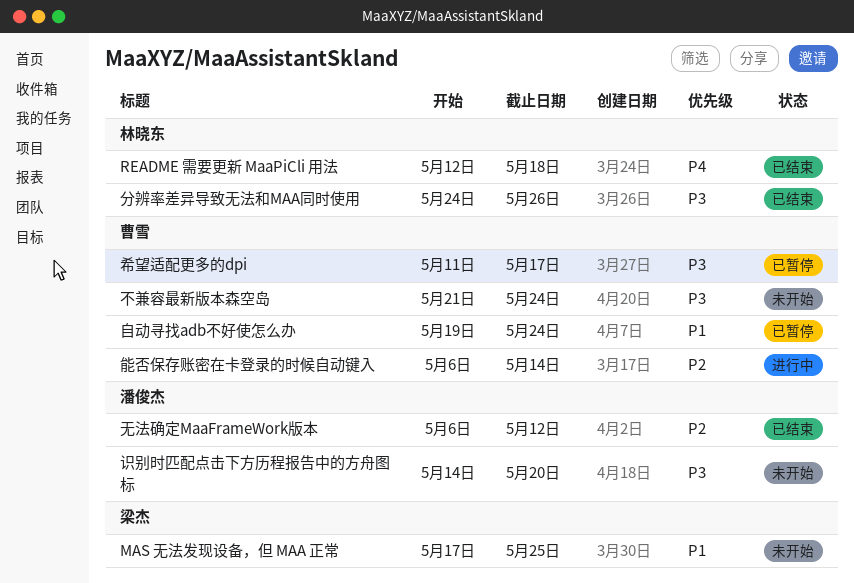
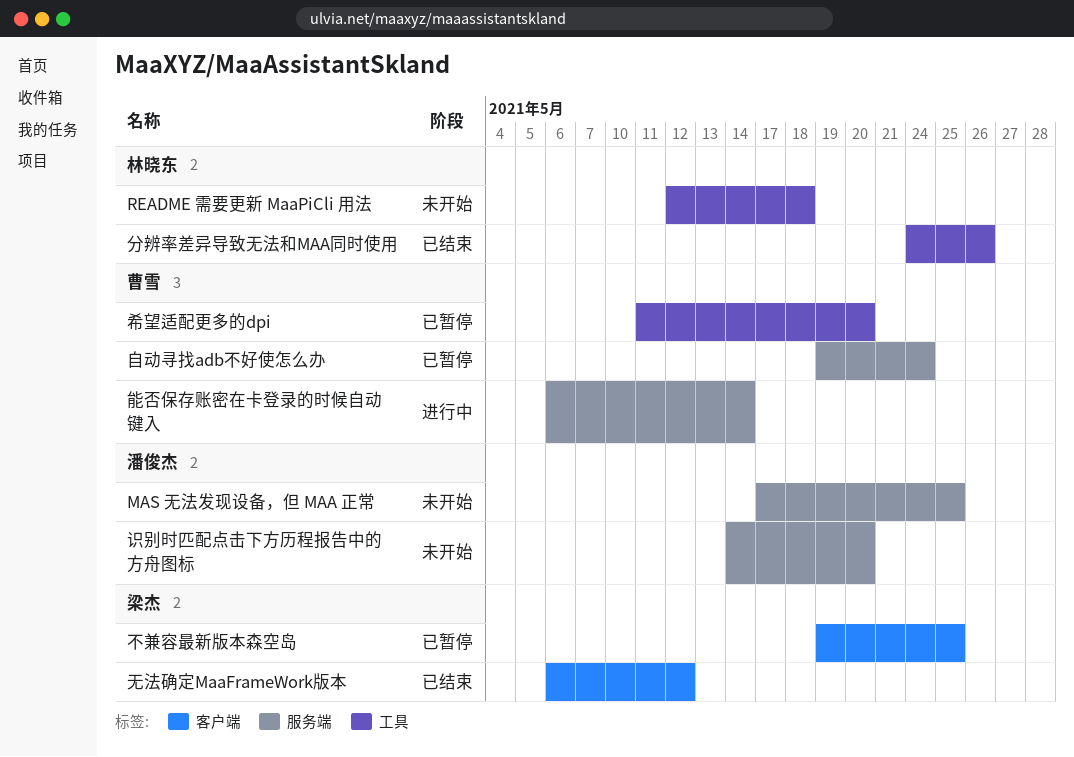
MAS 无法发现设备，但 MAA 正常, owner: 梁杰 -> 潘俊杰
README 需要更新 MaaPiCli 用法, status: 已结束 -> 未开始
不兼容最新版本森空岛, status: 未开始 -> 已暂停
不兼容最新版本森空岛, owner: 曹雪 -> 梁杰
不兼容最新版本森空岛, start: May 21 -> May 19
不兼容最新版本森空岛, due: May 24 -> May 25
希望适配更多的dpi, due: May 17 -> May 20
无法确定MaaFrameWork版本, owner: 潘俊杰 -> 梁杰

